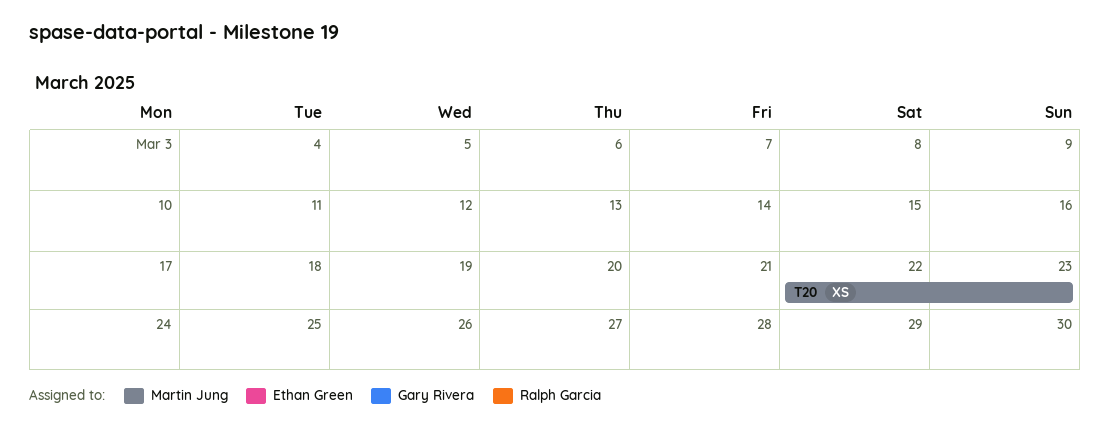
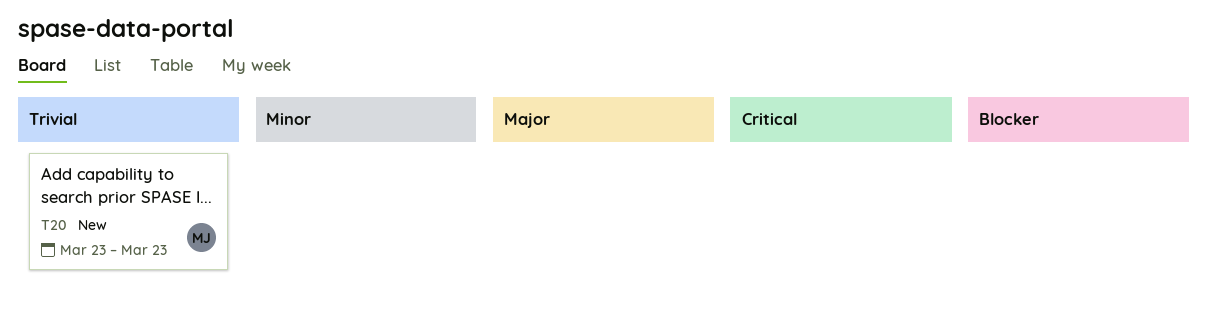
T20, start: Mar 22 -> Mar 23

